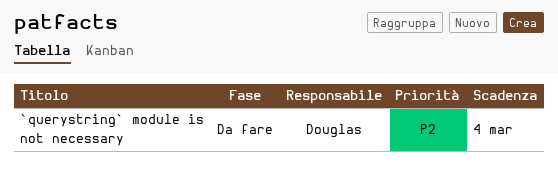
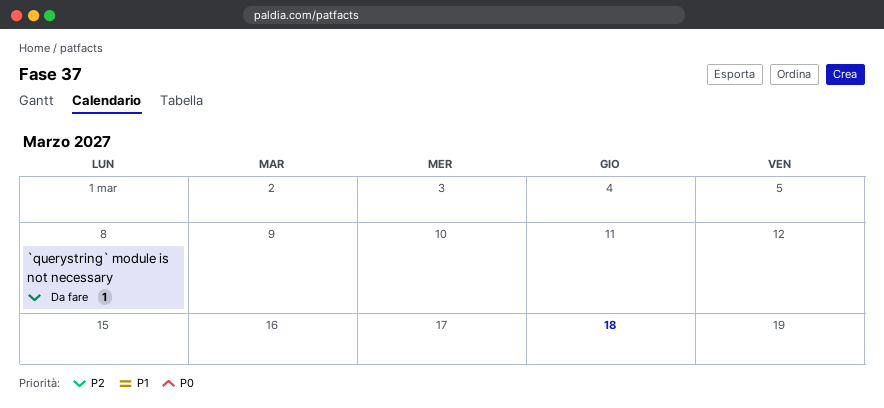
`querystring` module is not necessary, due: Mar 4 -> Mar 8

